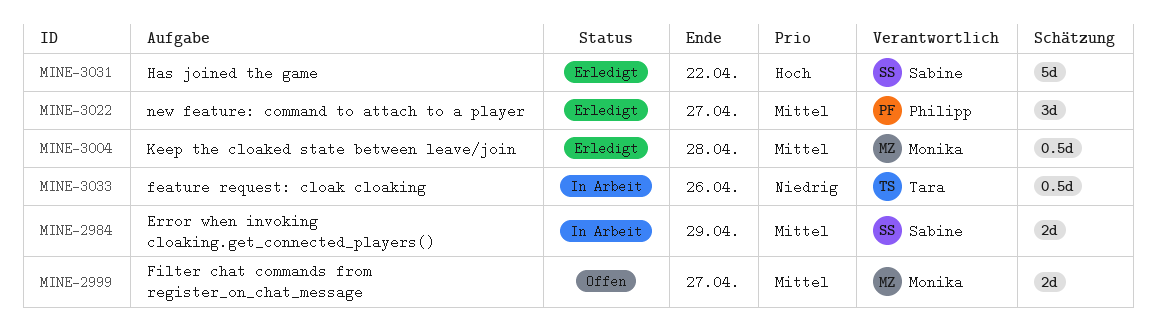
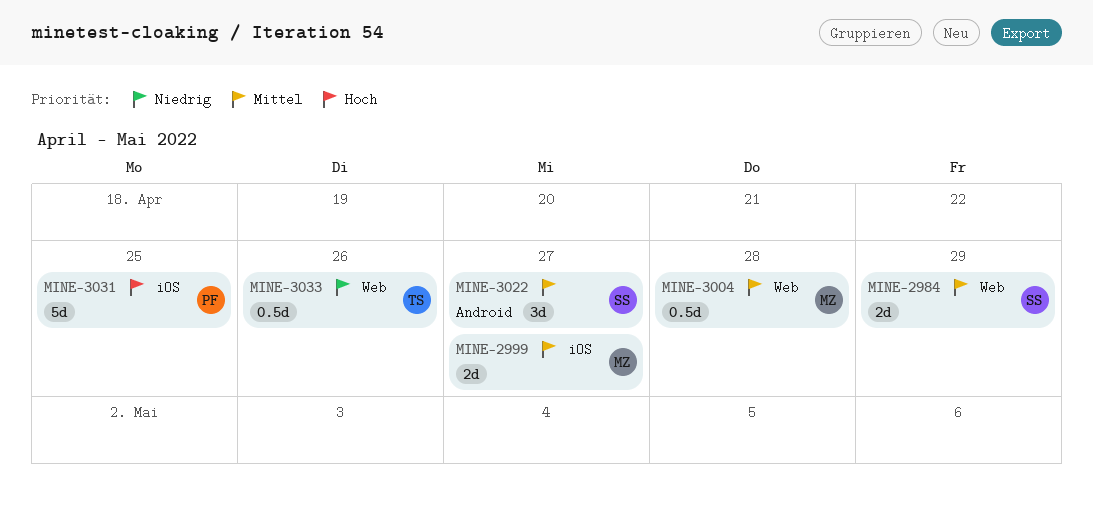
MINE-3022, owner: Philipp -> Sabine
MINE-3031, owner: Sabine -> Philipp
MINE-3031, due: Apr 22 -> Apr 25

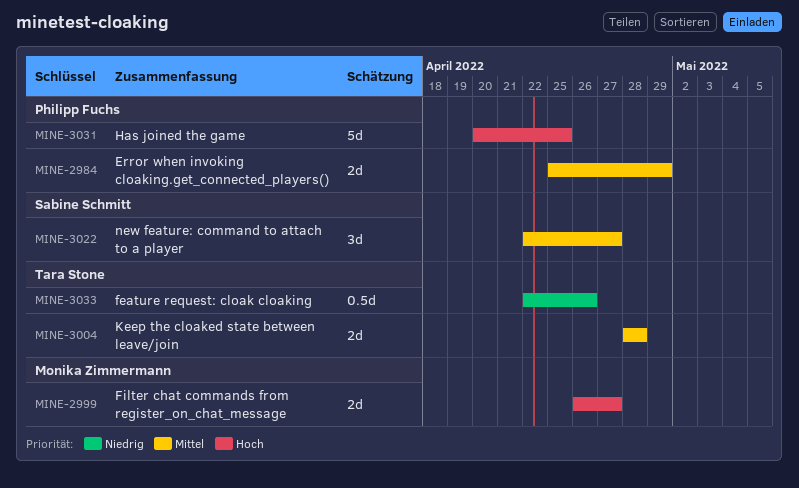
MINE-2984, owner: Sabine Schmitt -> Philipp Fuchs
MINE-2999, priority: Mittel -> Hoch
MINE-3004, owner: Monika Zimmermann -> Tara Stone
MINE-3004, estimate: 0.5d -> 2d

